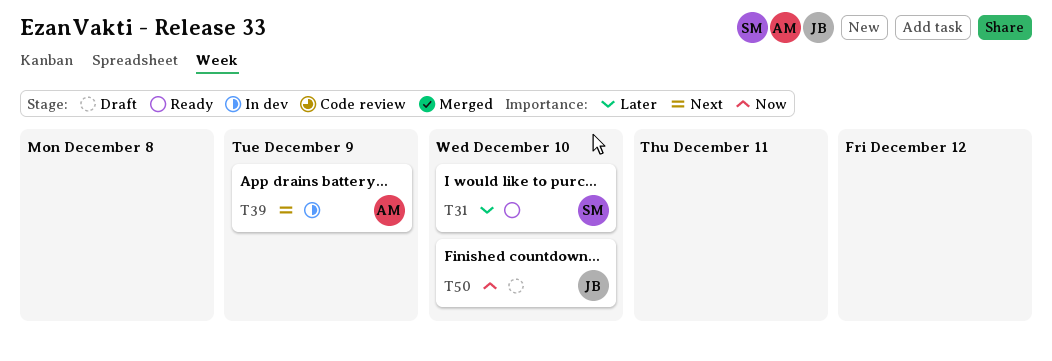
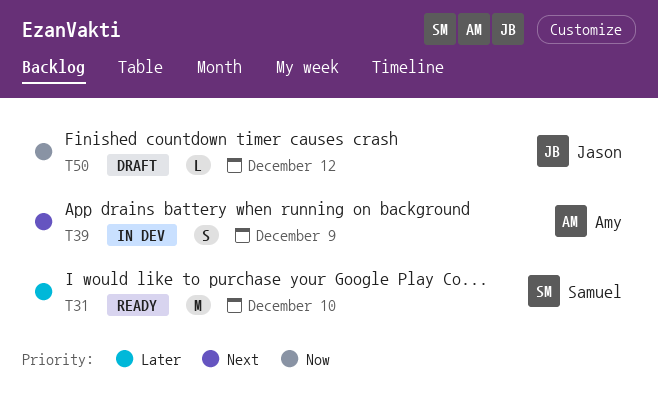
T50, due: Dec 10 -> Dec 12

